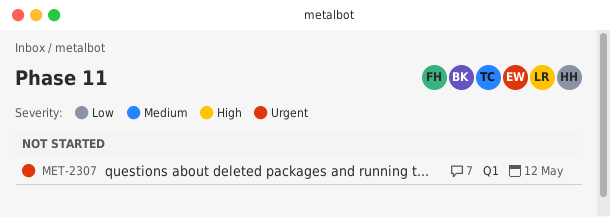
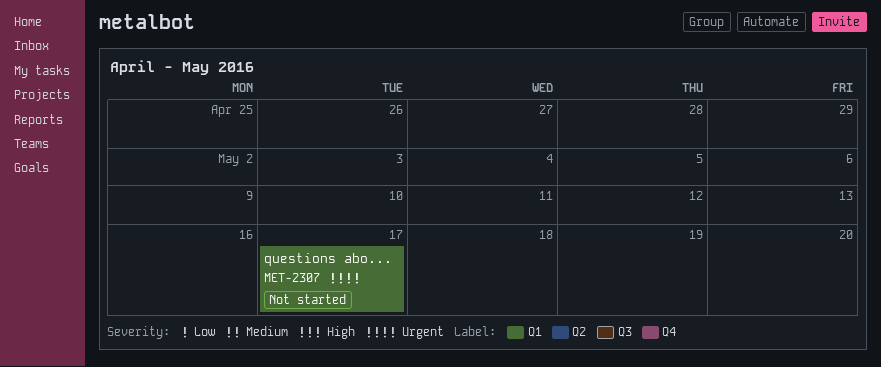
MET-2307, due: May 12 -> May 17

